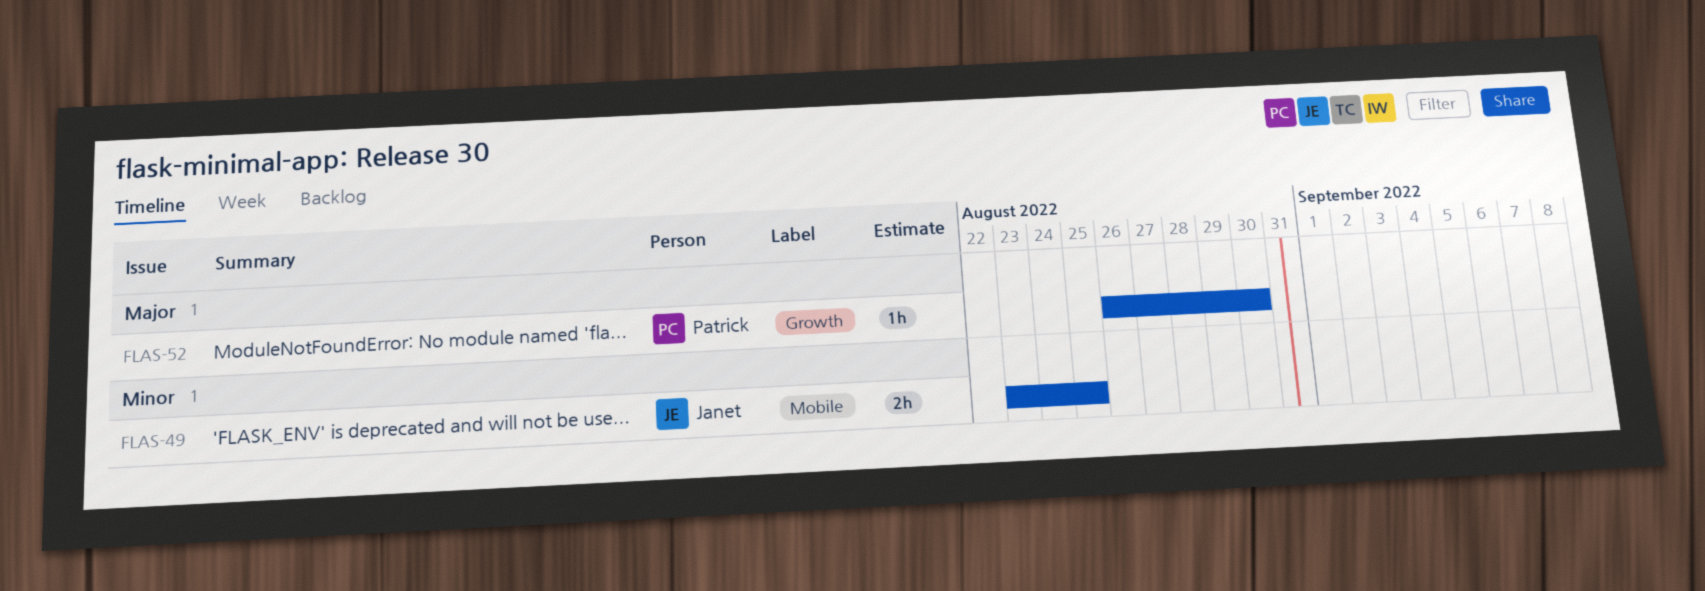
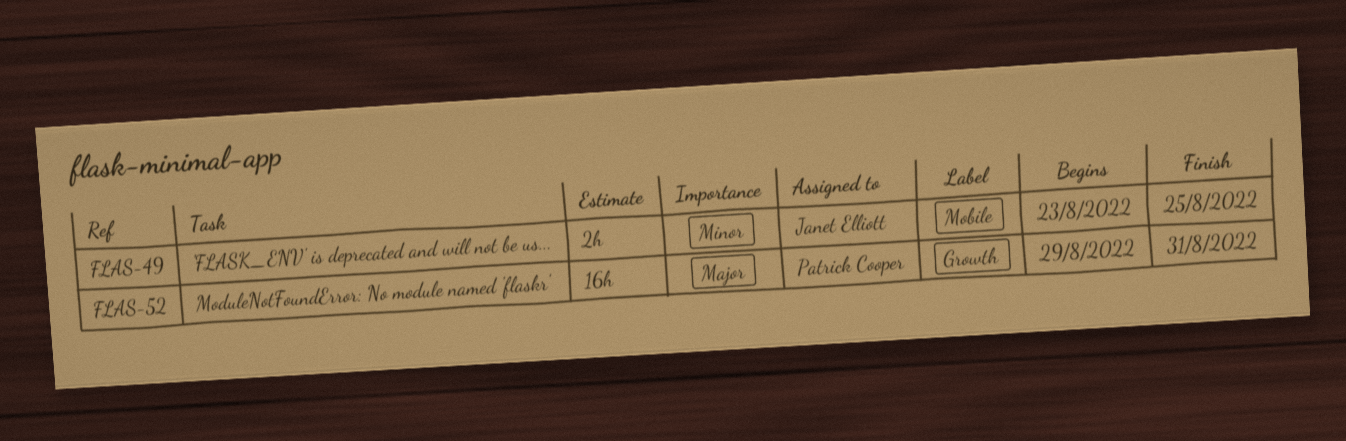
FLAS-52, estimate: 1h -> 16h
FLAS-52, start: Aug 26 -> Aug 29
FLAS-52, due: Aug 30 -> Aug 31

